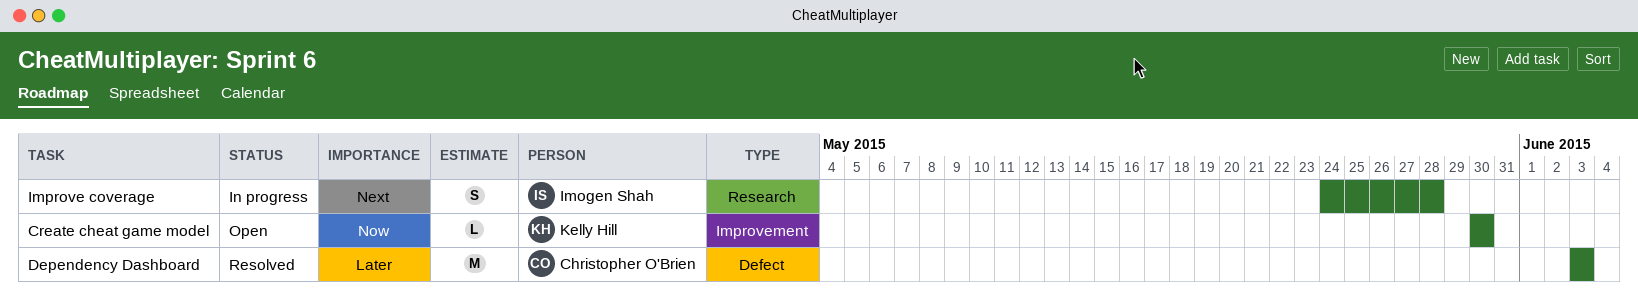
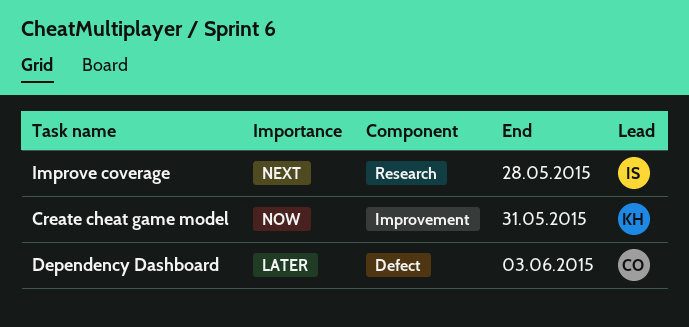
Create cheat game model, due: May 30 -> May 31

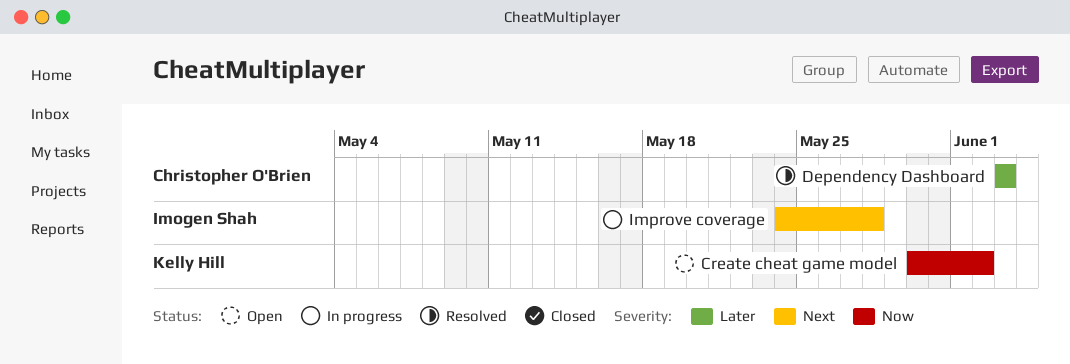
Create cheat game model, due: May 31 -> Jun 2

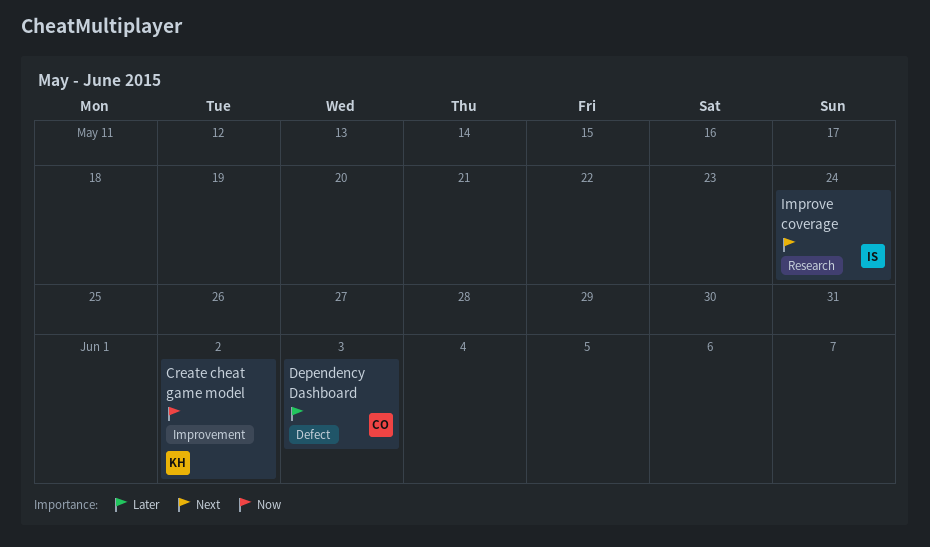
Improve coverage, due: May 28 -> May 24

